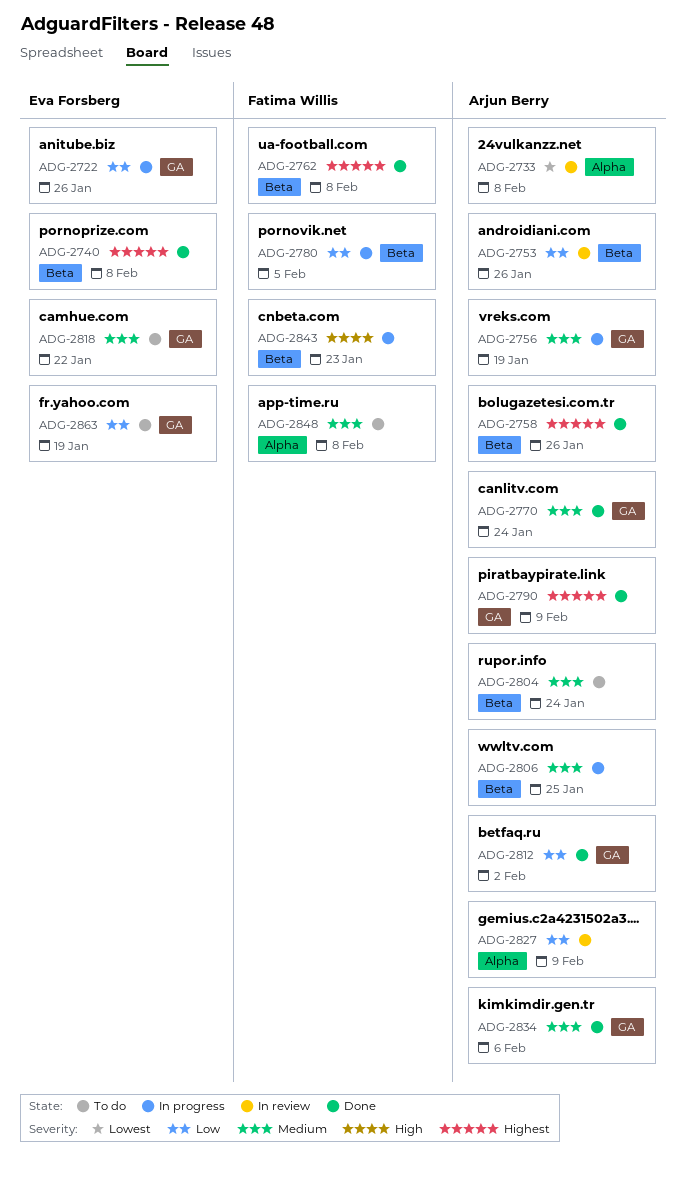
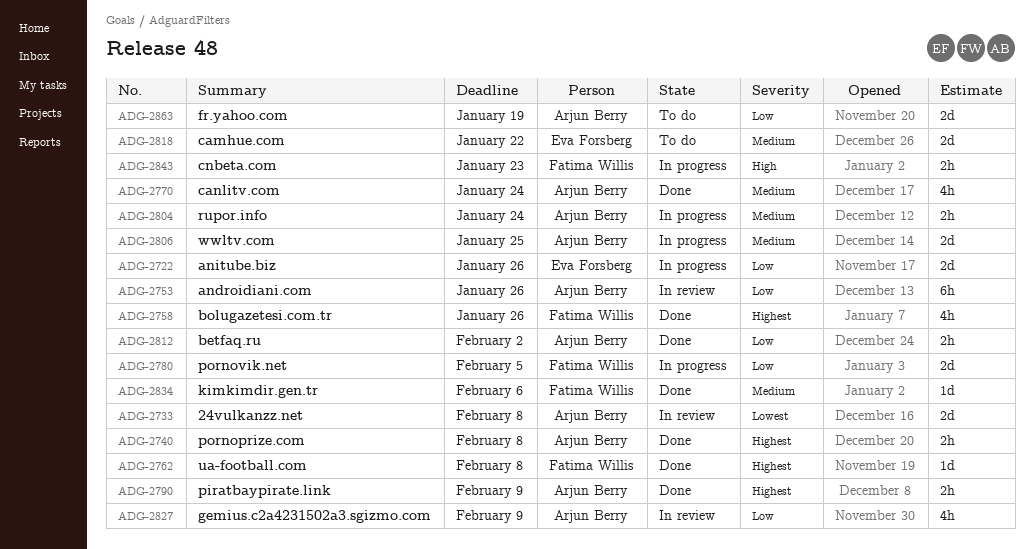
ADG-2740, owner: Eva Forsberg -> Arjun Berry
ADG-2756: present -> none
ADG-2758, owner: Arjun Berry -> Fatima Willis
ADG-2804, status: To do -> In progress
ADG-2834, owner: Arjun Berry -> Fatima Willis
ADG-2848: present -> none
ADG-2863, owner: Eva Forsberg -> Arjun Berry

